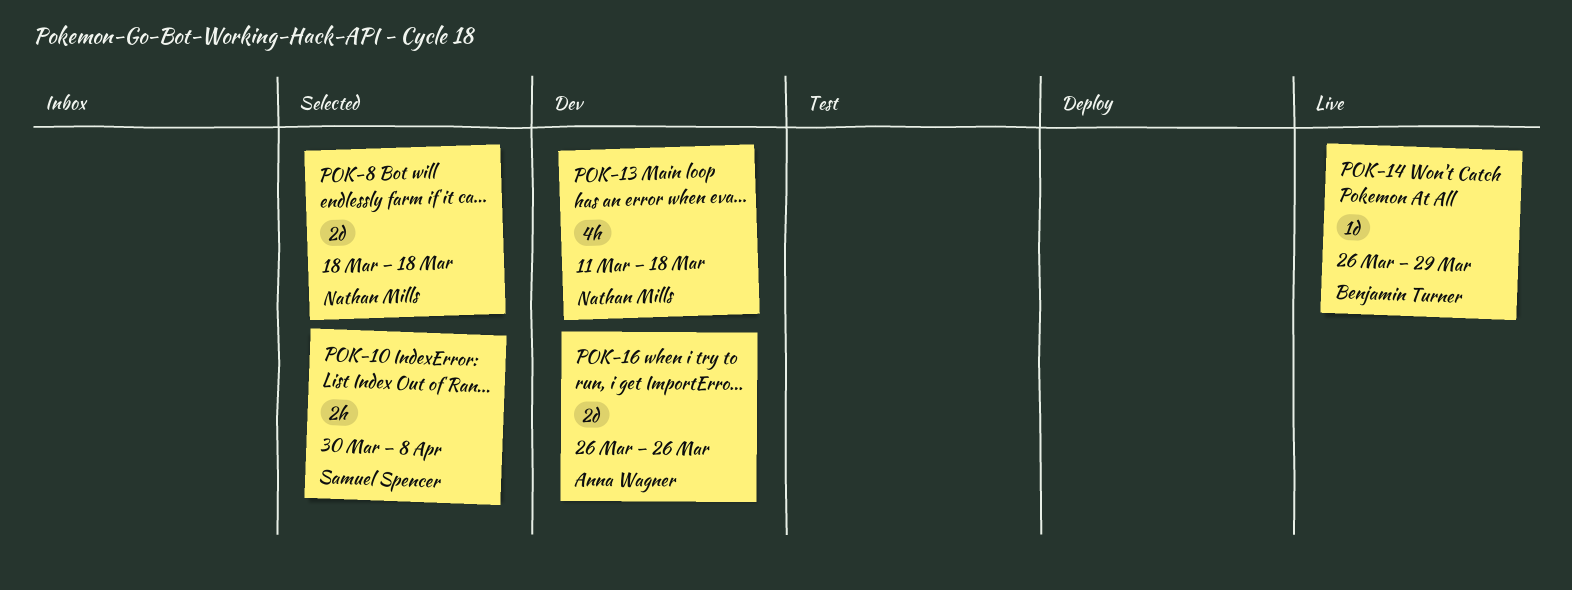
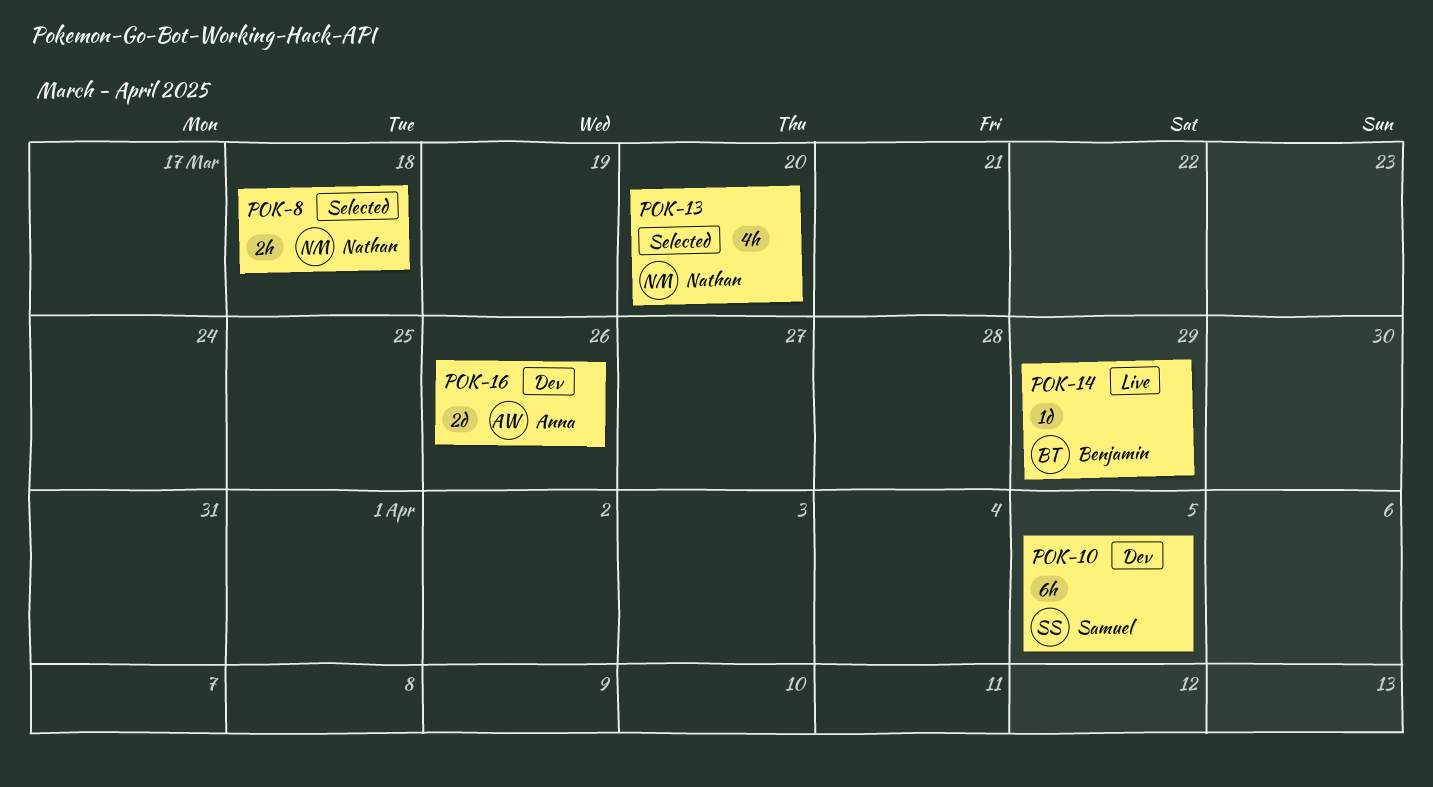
POK-8, estimate: 2d -> 2h
POK-10, status: Selected -> Dev
POK-10, estimate: 2h -> 6h
POK-10, due: Apr 8 -> Apr 5
POK-13, status: Dev -> Selected
POK-13, due: Mar 18 -> Mar 20

